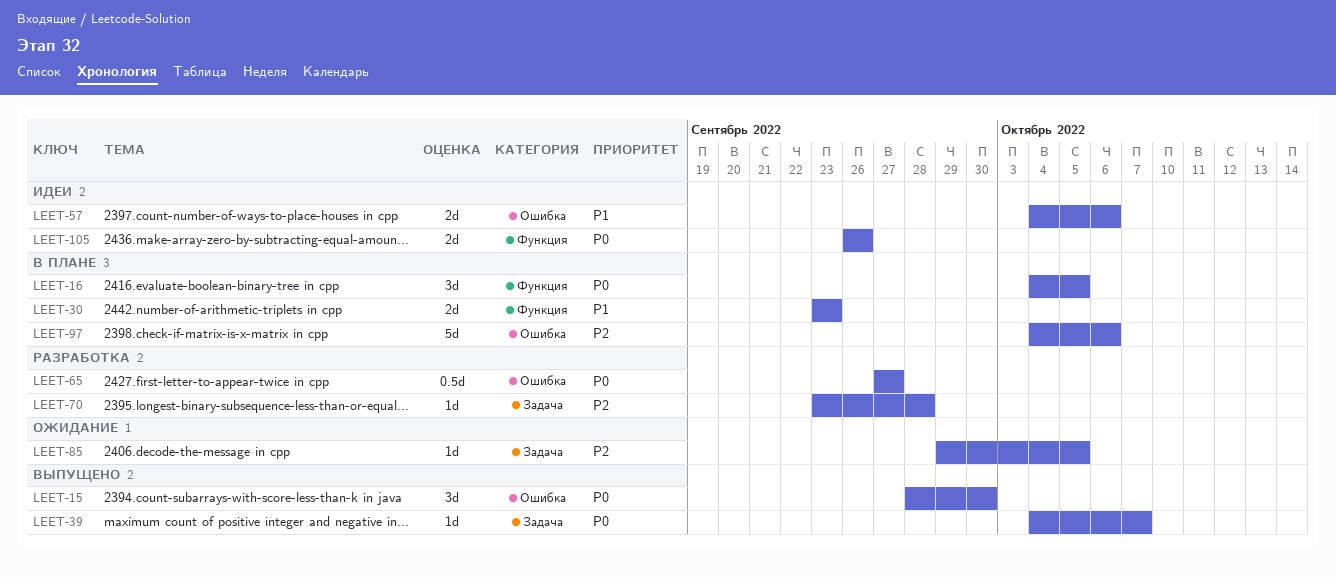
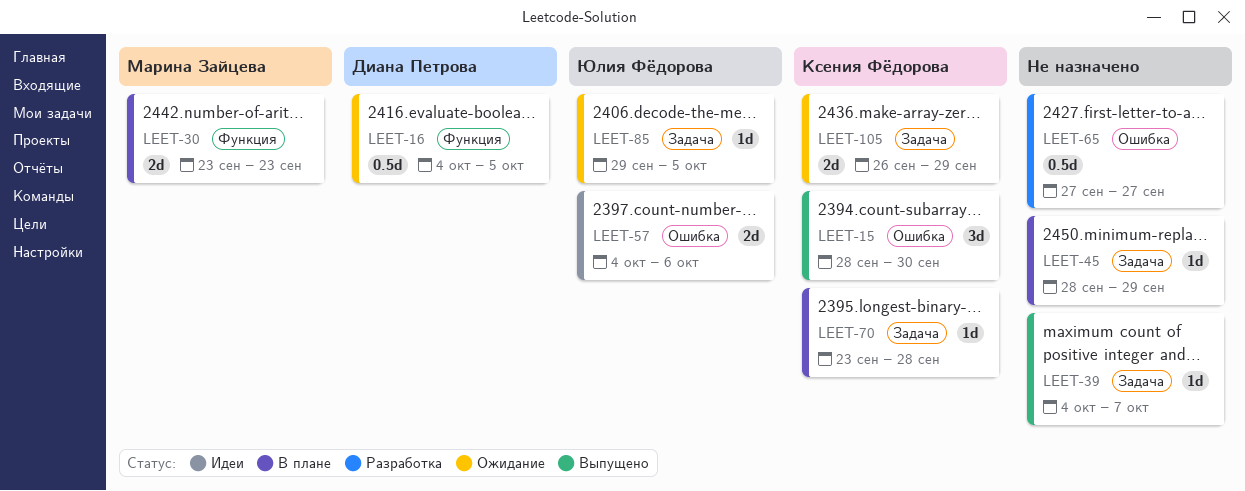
LEET-16, status: В плане -> Ожидание
LEET-16, estimate: 3d -> 0.5d
LEET-45: none -> present
LEET-70, status: Разработка -> В плане
LEET-97: present -> none
LEET-105, status: Идеи -> Ожидание
LEET-105, label: Функция -> Задача
LEET-105, due: Sep 26 -> Sep 29

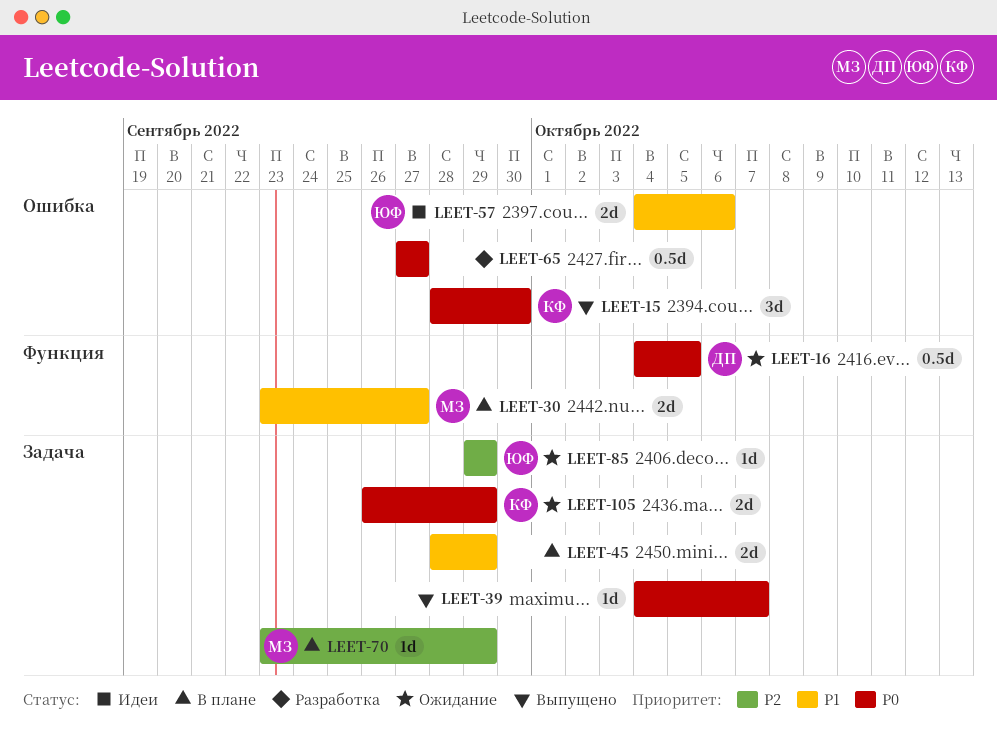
LEET-30, due: Sep 23 -> Sep 27
LEET-45, estimate: 1d -> 2d
LEET-70, owner: Ксения Фёдорова -> Марина Зайцева
LEET-70, due: Sep 28 -> Sep 29
LEET-85, due: Oct 5 -> Sep 29

